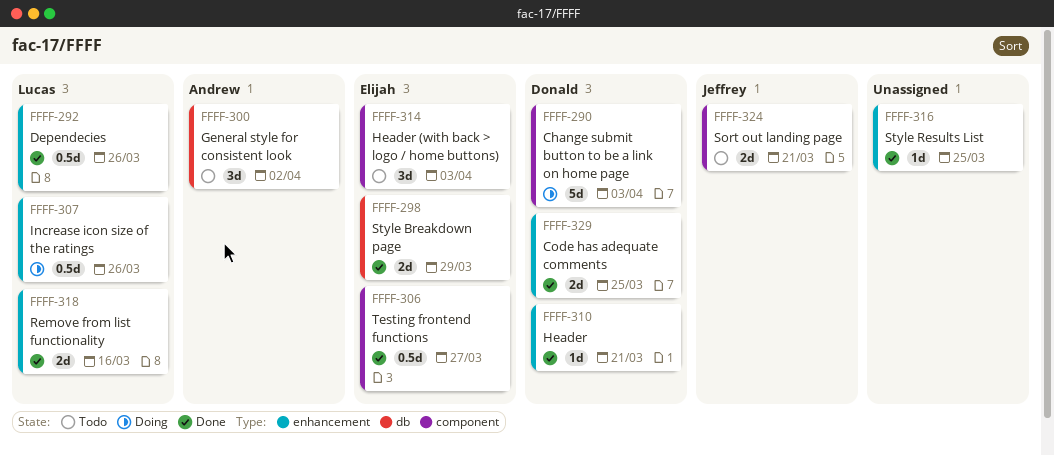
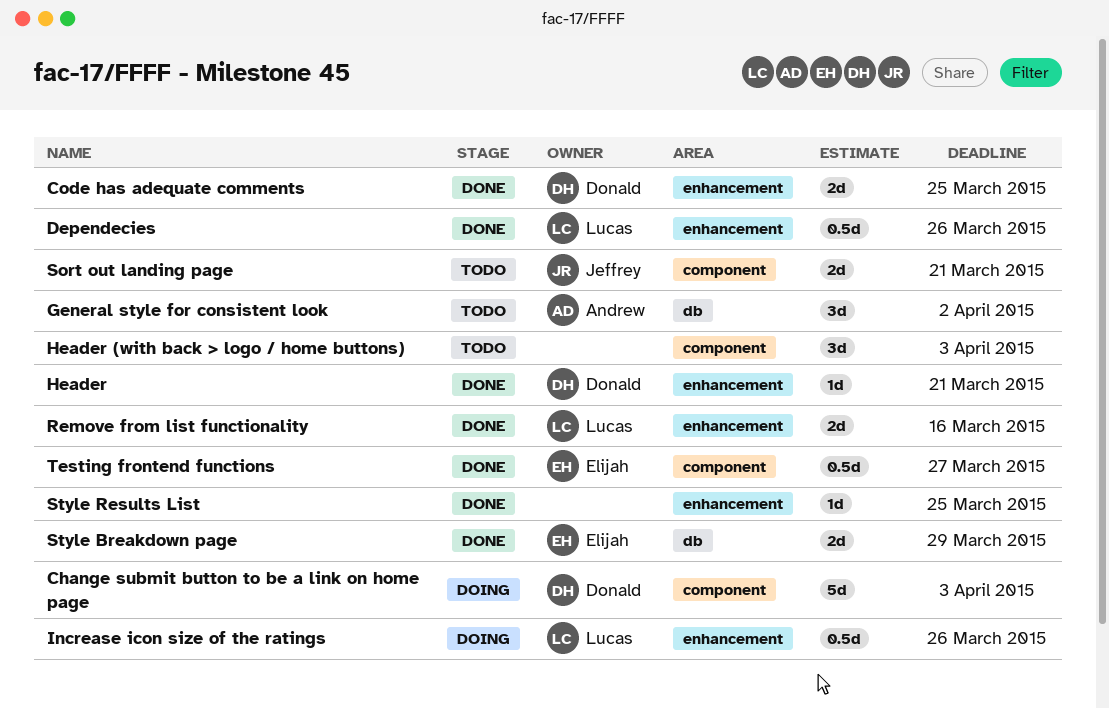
Header (with back > logo / home buttons), owner: Elijah -> none

